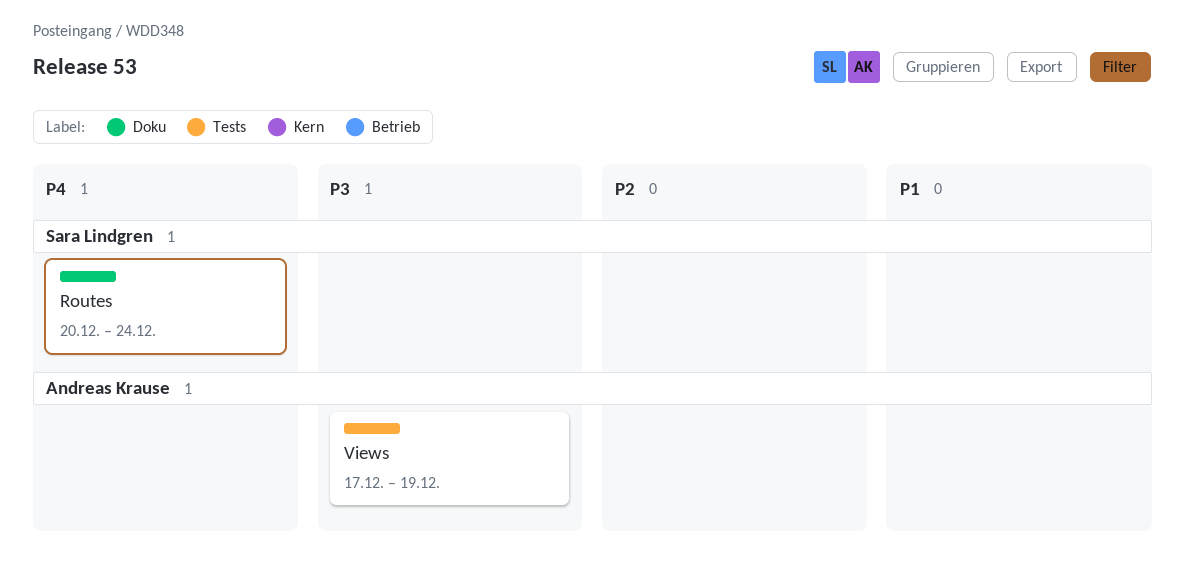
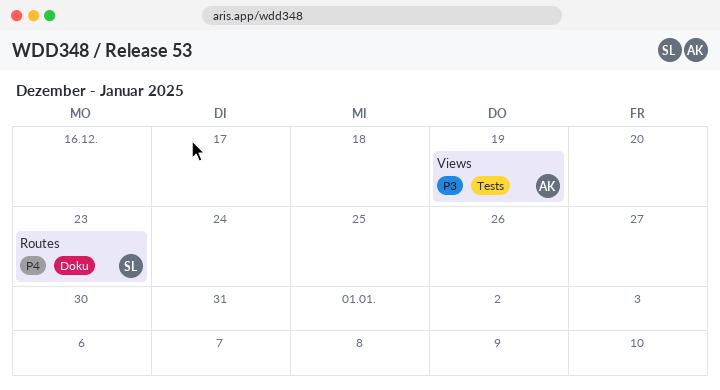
Routes, due: Dec 24 -> Dec 23

